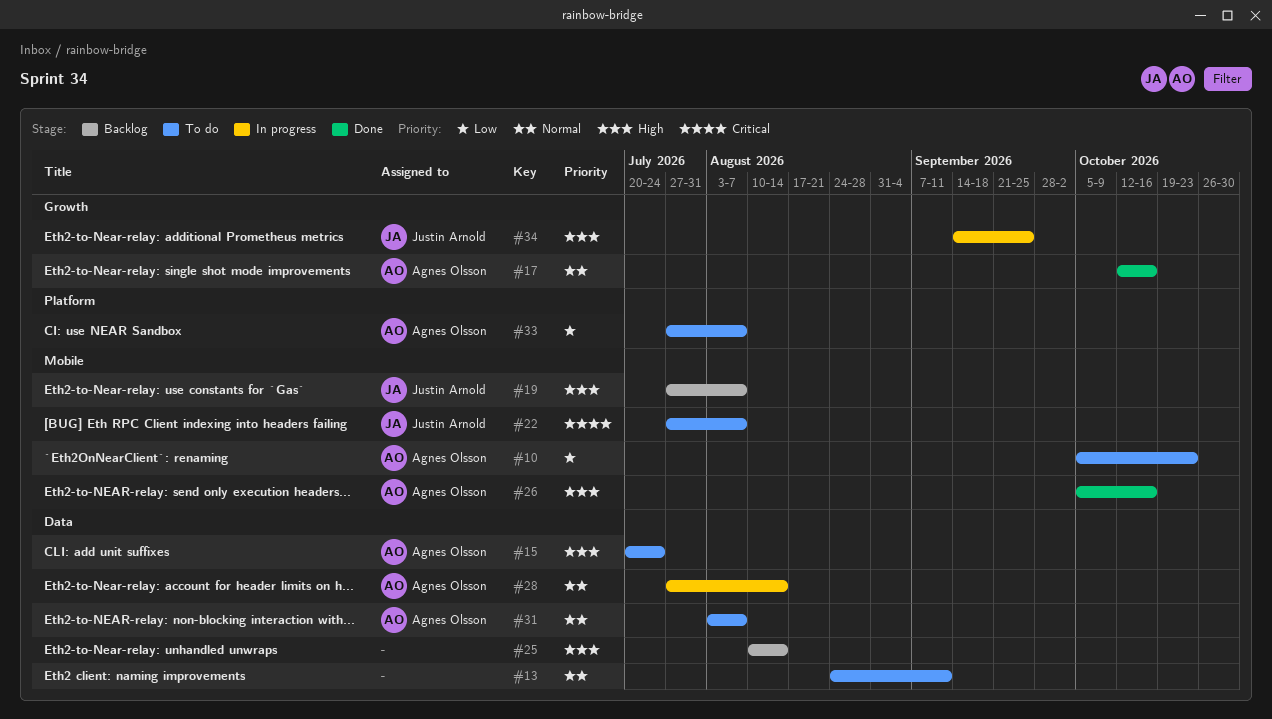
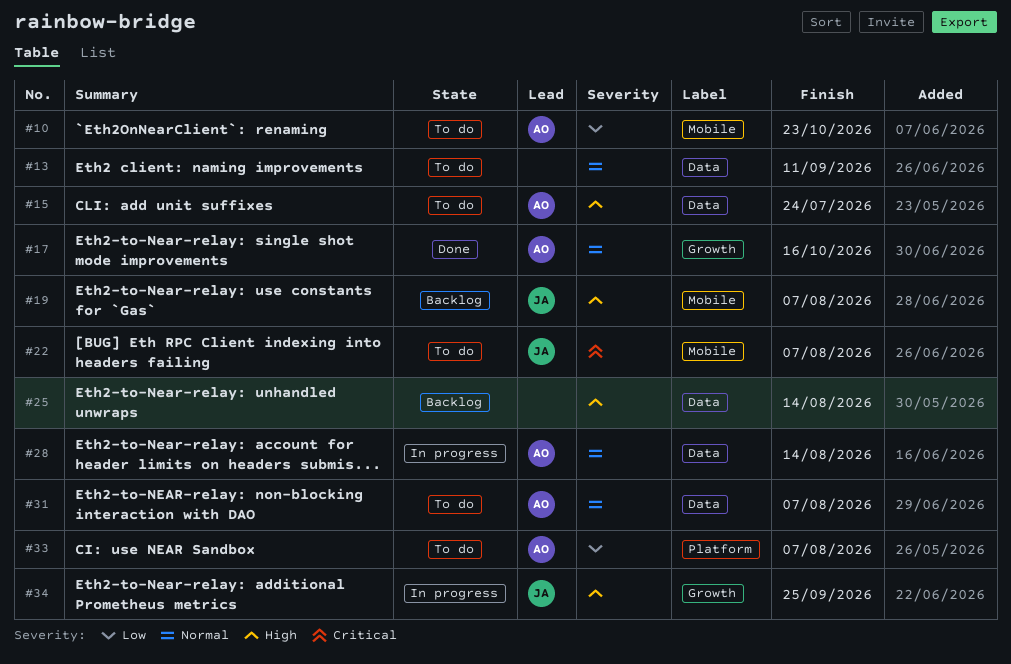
#26: present -> none

